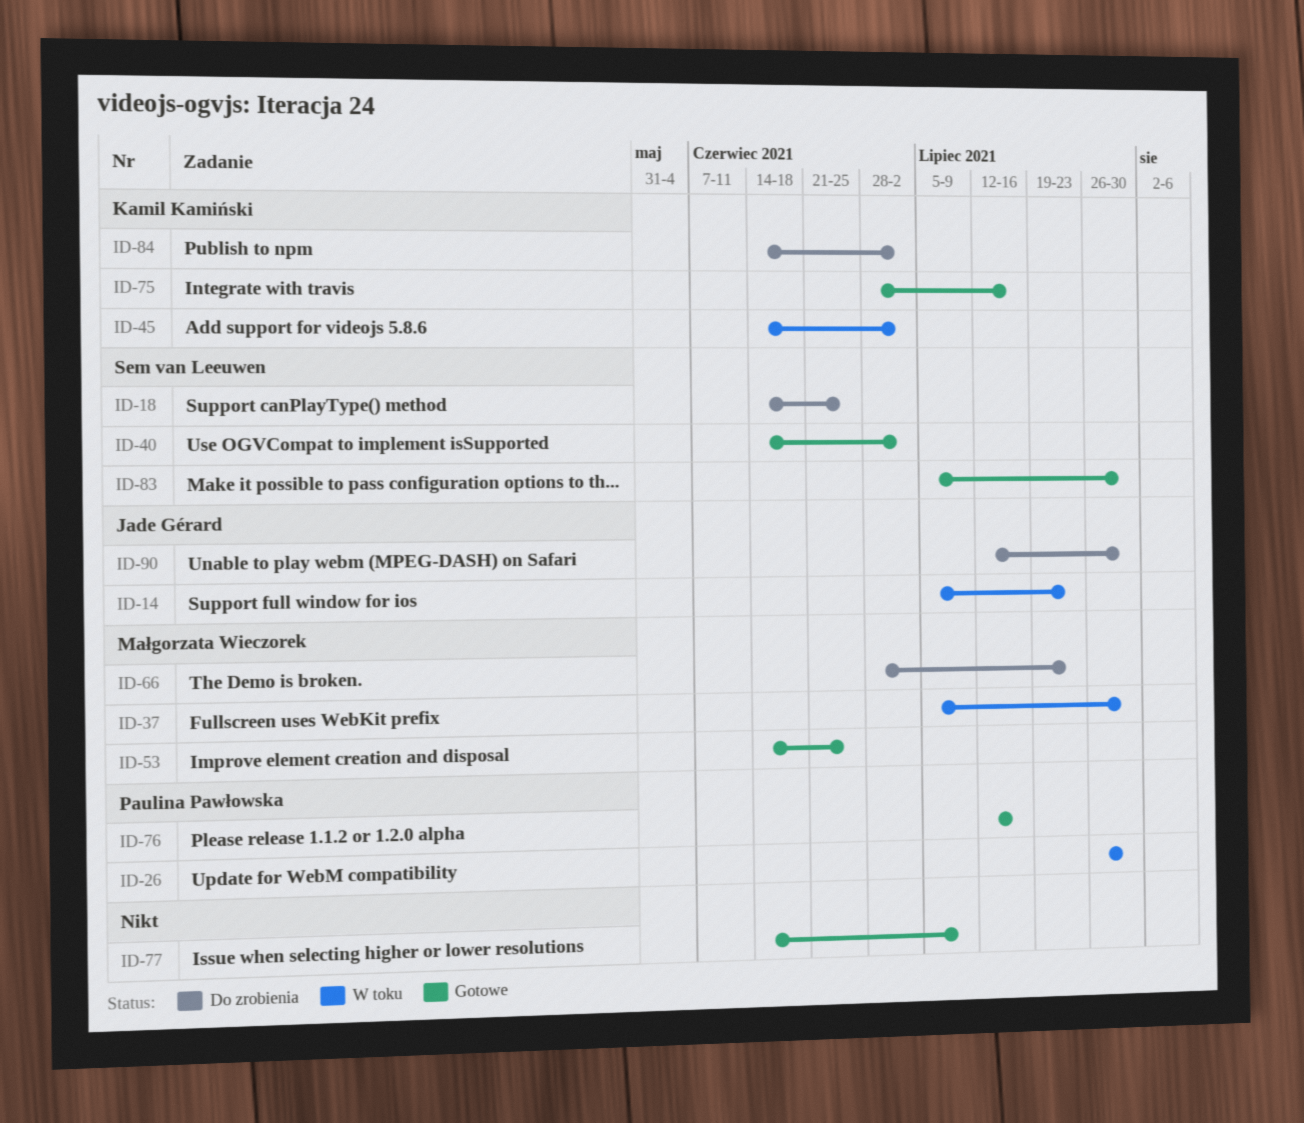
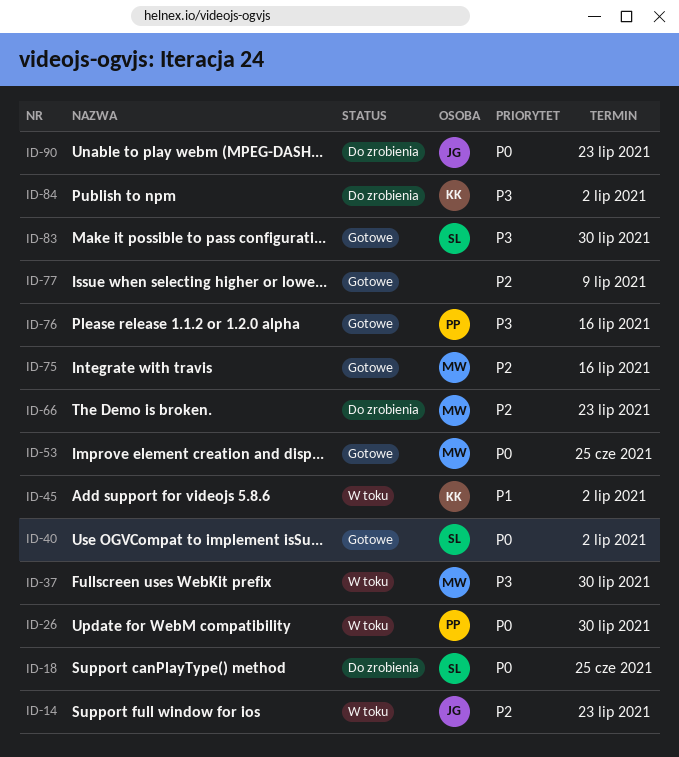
ID-75, owner: Kamil Kamiński -> Małgorzata Wieczorek
ID-90, due: Jul 30 -> Jul 23

